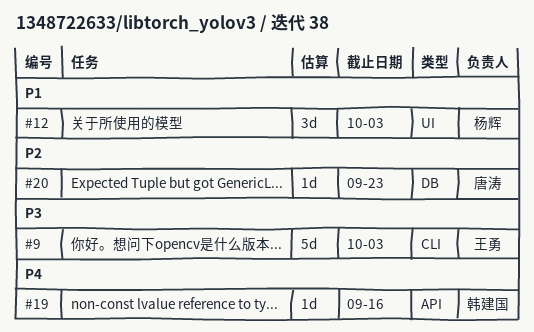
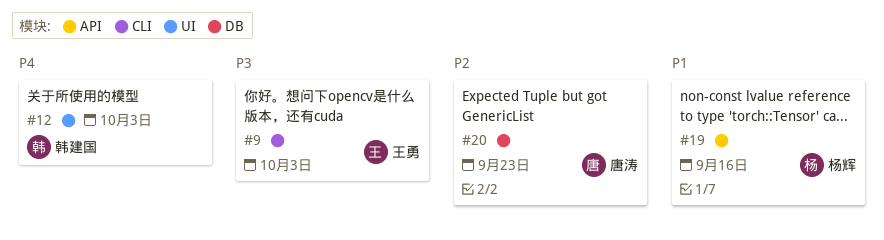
#12, owner: 杨辉 -> 韩建国
#12, priority: P1 -> P4
#19, owner: 韩建国 -> 杨辉
#19, priority: P4 -> P1

